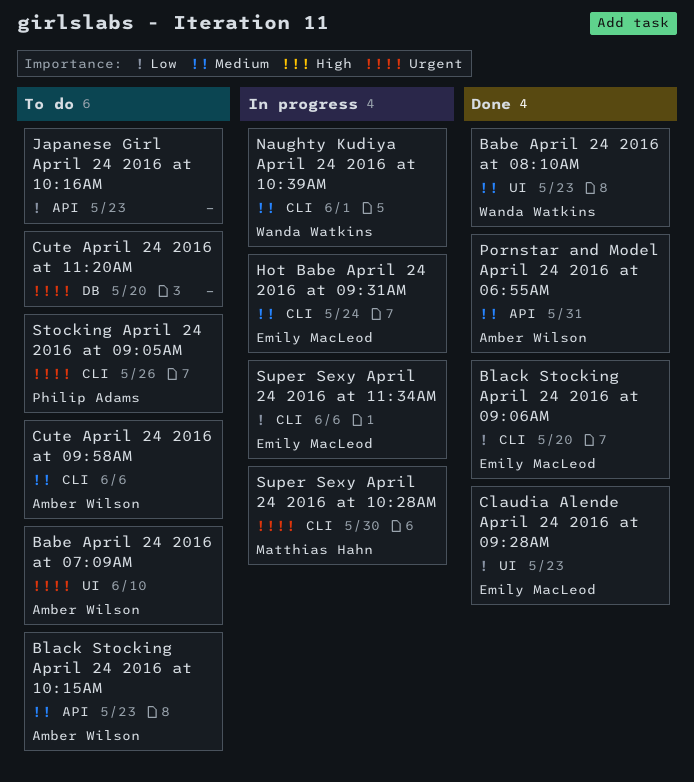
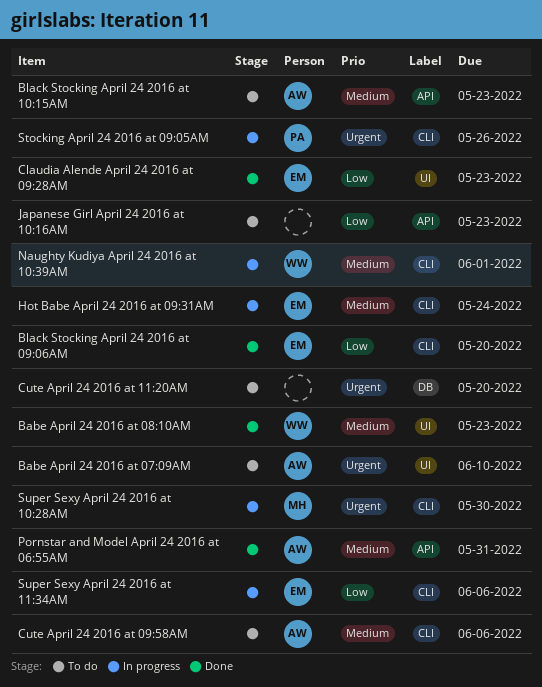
Stocking April 24 2016 at 09:05AM, status: To do -> In progress

